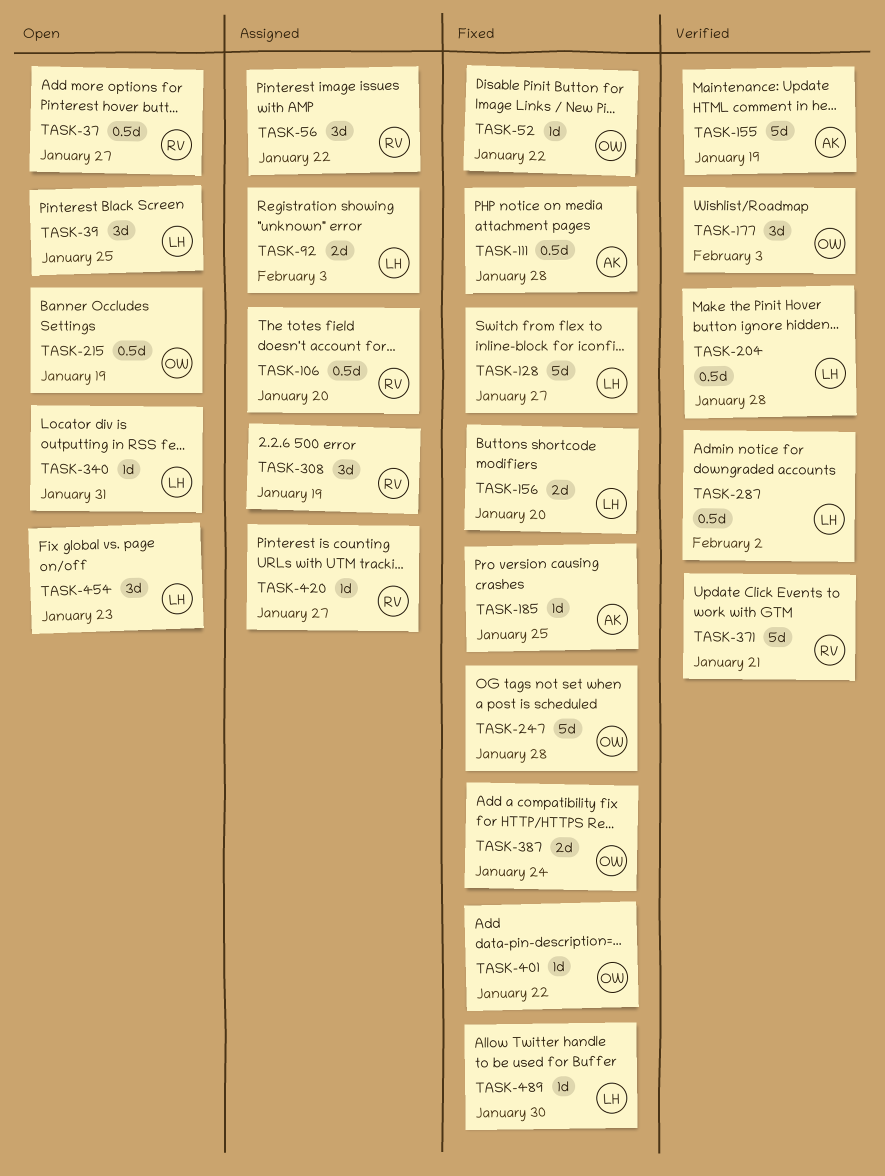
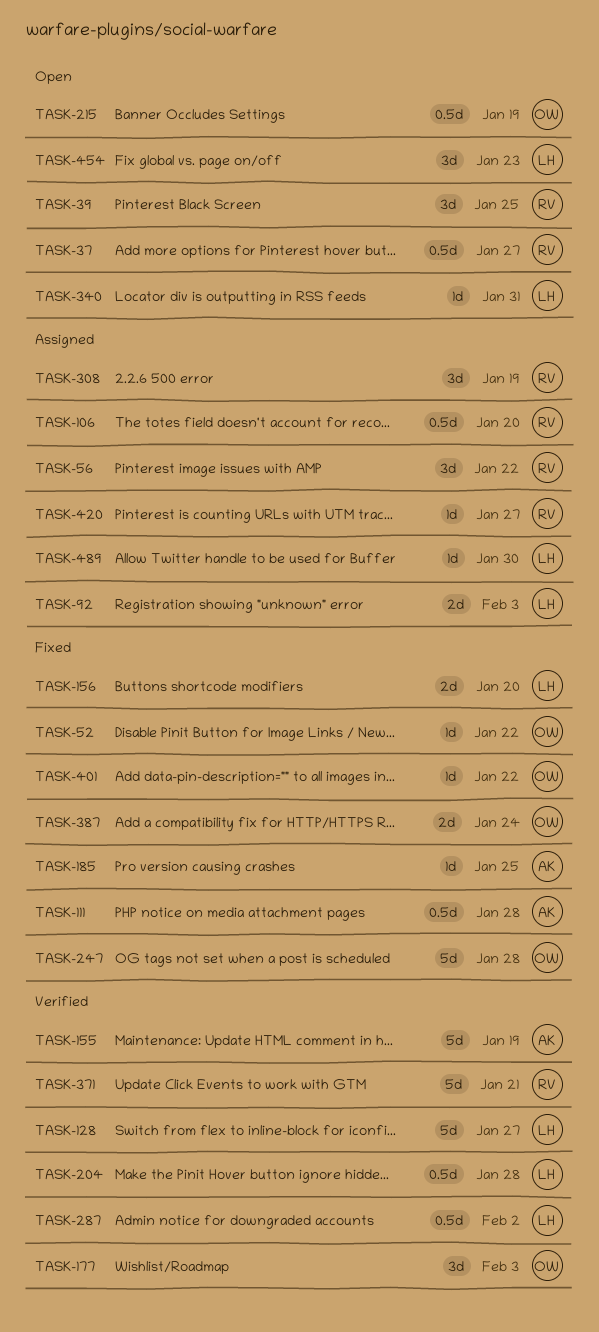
TASK-39, owner: LH -> RV
TASK-128, status: Fixed -> Verified
TASK-489, status: Fixed -> Assigned

